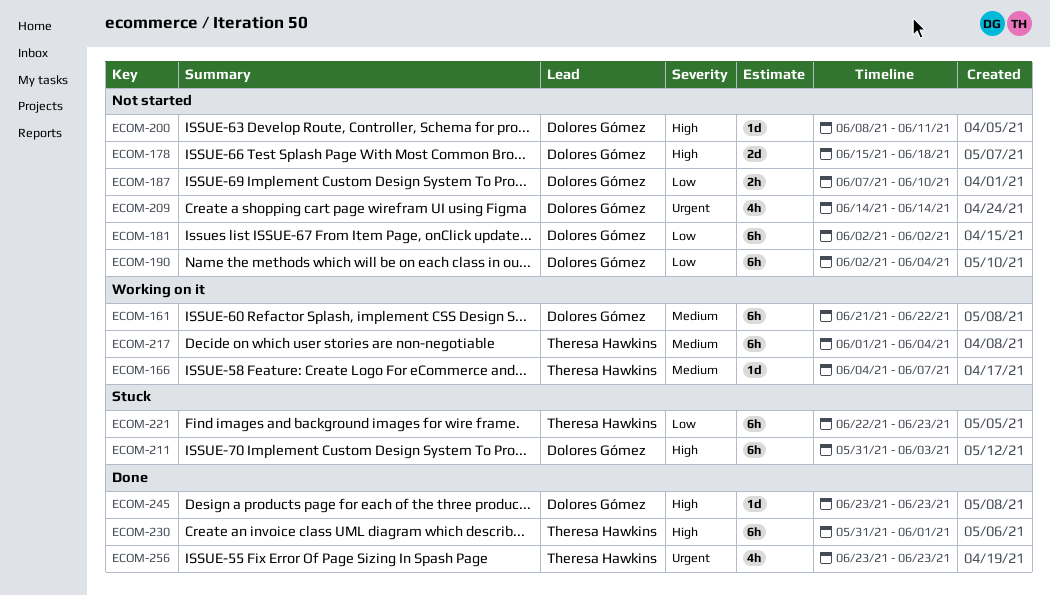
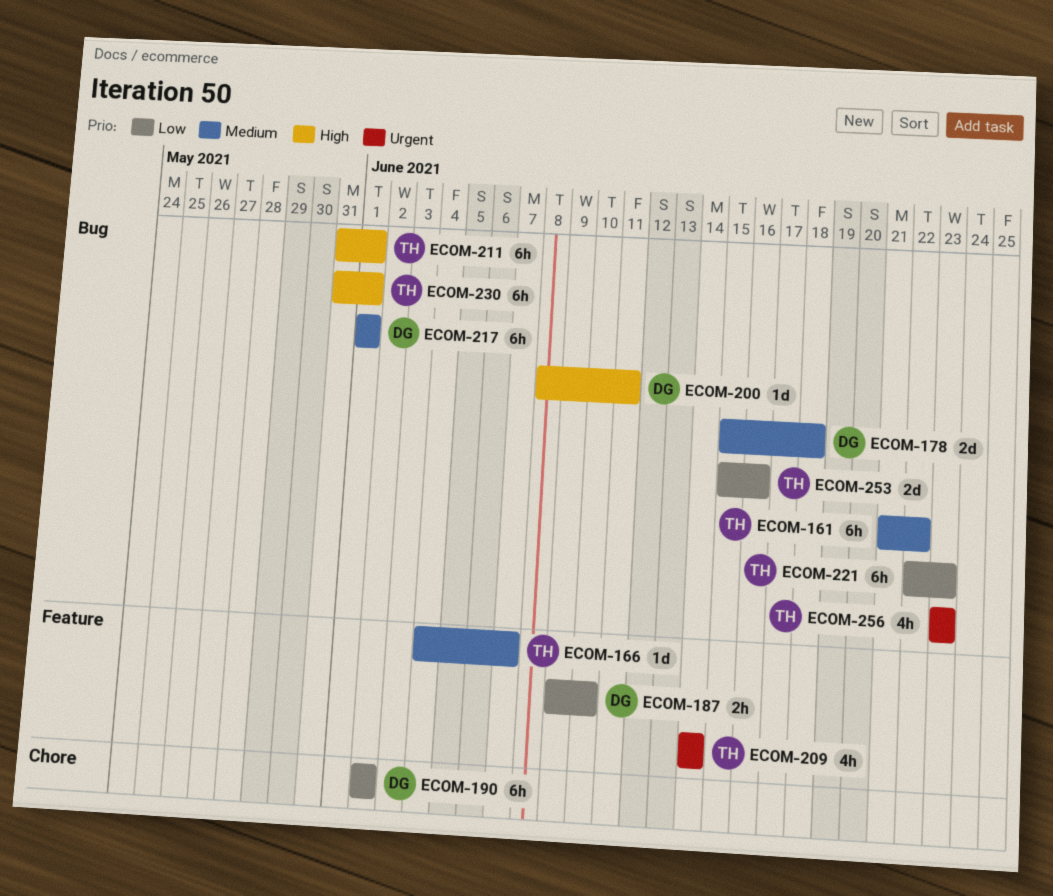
ECOM-161, owner: Dolores Gómez -> Theresa Hawkins
ECOM-178, priority: High -> Medium
ECOM-181: present -> none
ECOM-187, start: Jun 7 -> Jun 9
ECOM-190, due: Jun 4 -> Jun 2
ECOM-209, owner: Dolores Gómez -> Theresa Hawkins
ECOM-211, owner: Dolores Gómez -> Theresa Hawkins
ECOM-211, due: Jun 3 -> Jun 1
ECOM-217, owner: Theresa Hawkins -> Dolores Gómez
ECOM-217, due: Jun 4 -> Jun 1
ECOM-245: present -> none
ECOM-253: none -> present

